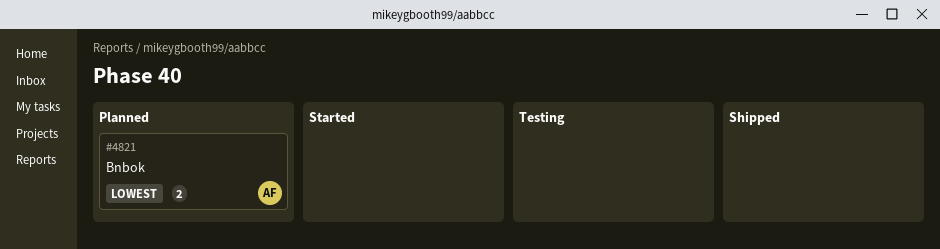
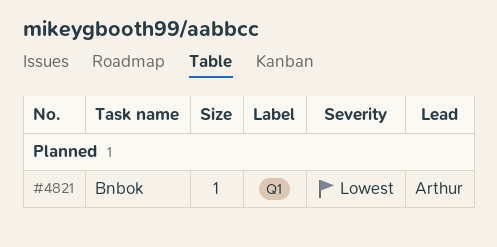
#4821, estimate: 2 -> 1

